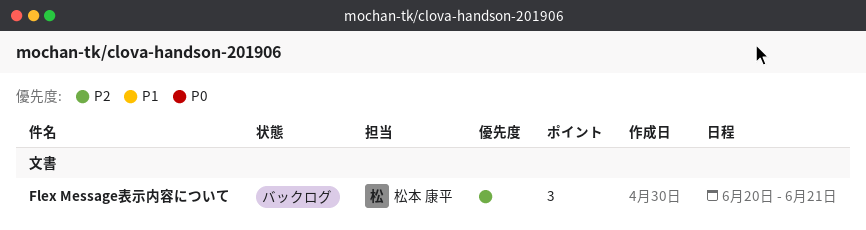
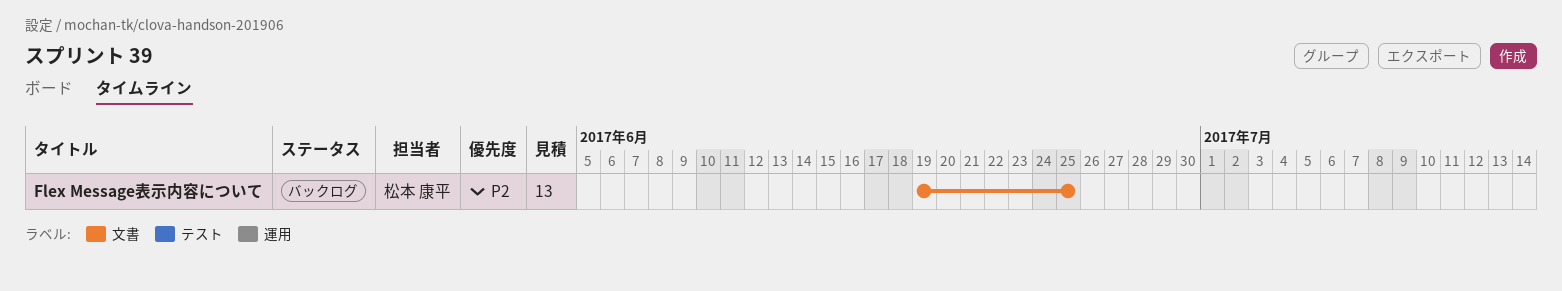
Flex Message表示内容について, estimate: 3 -> 13
Flex Message表示内容について, start: Jun 20 -> Jun 19
Flex Message表示内容について, due: Jun 21 -> Jun 25

